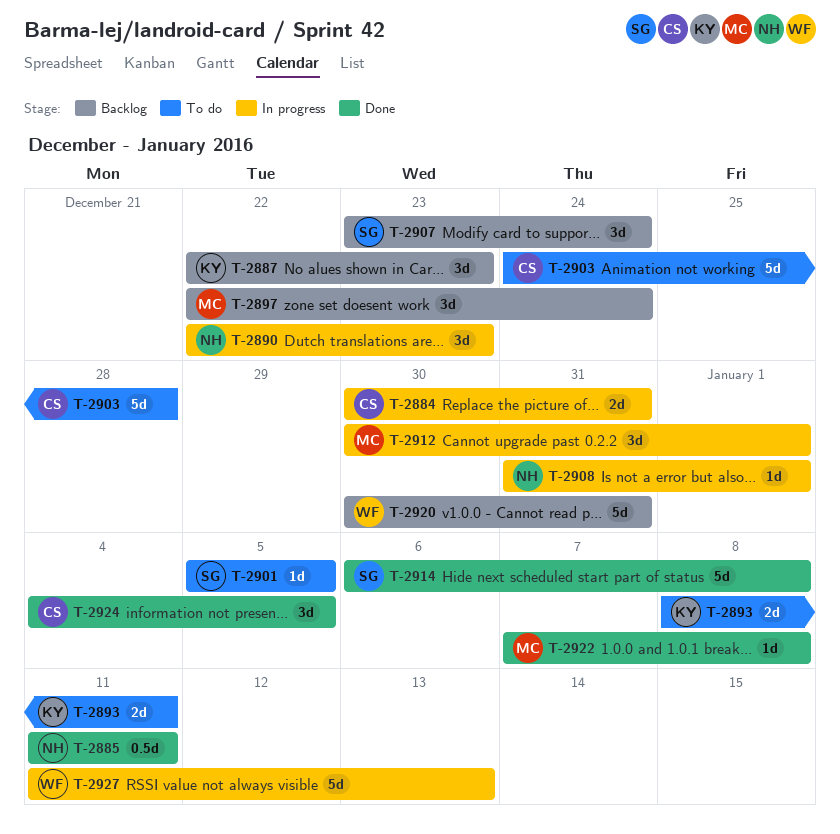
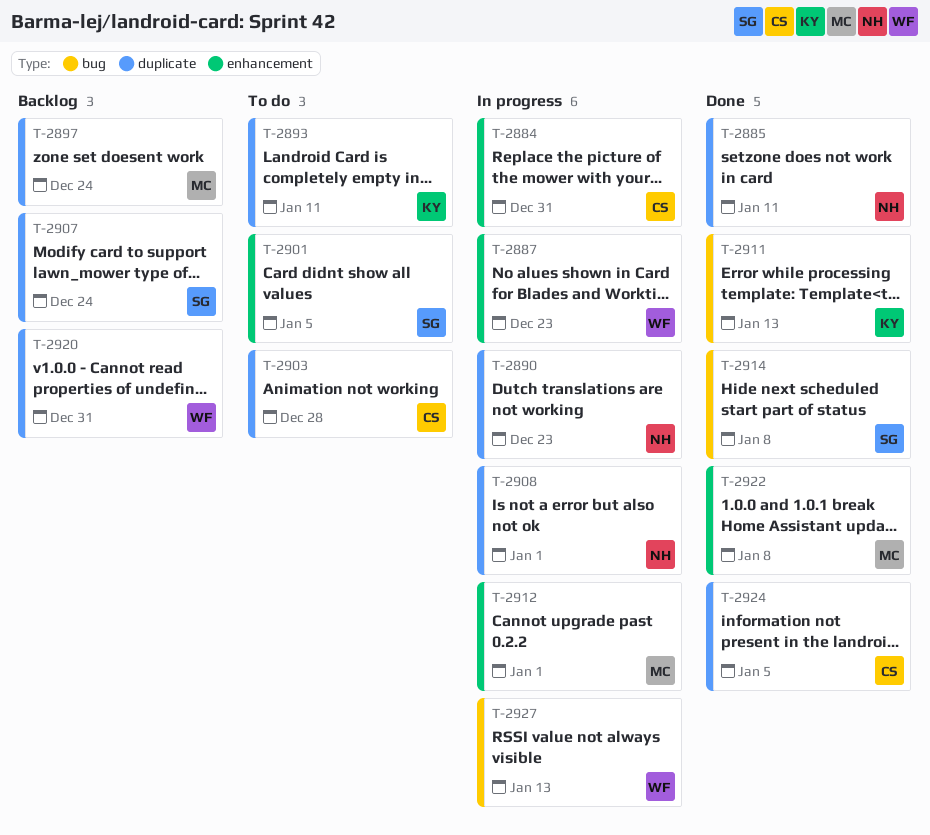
T-2887, status: Backlog -> In progress
T-2887, owner: KY -> WF
T-2911: none -> present

